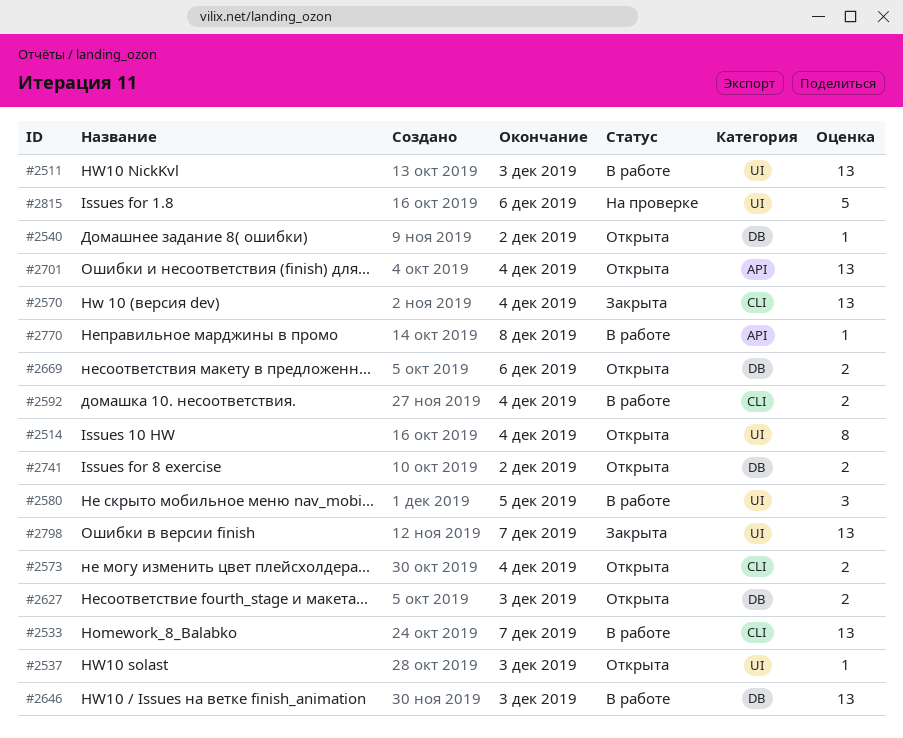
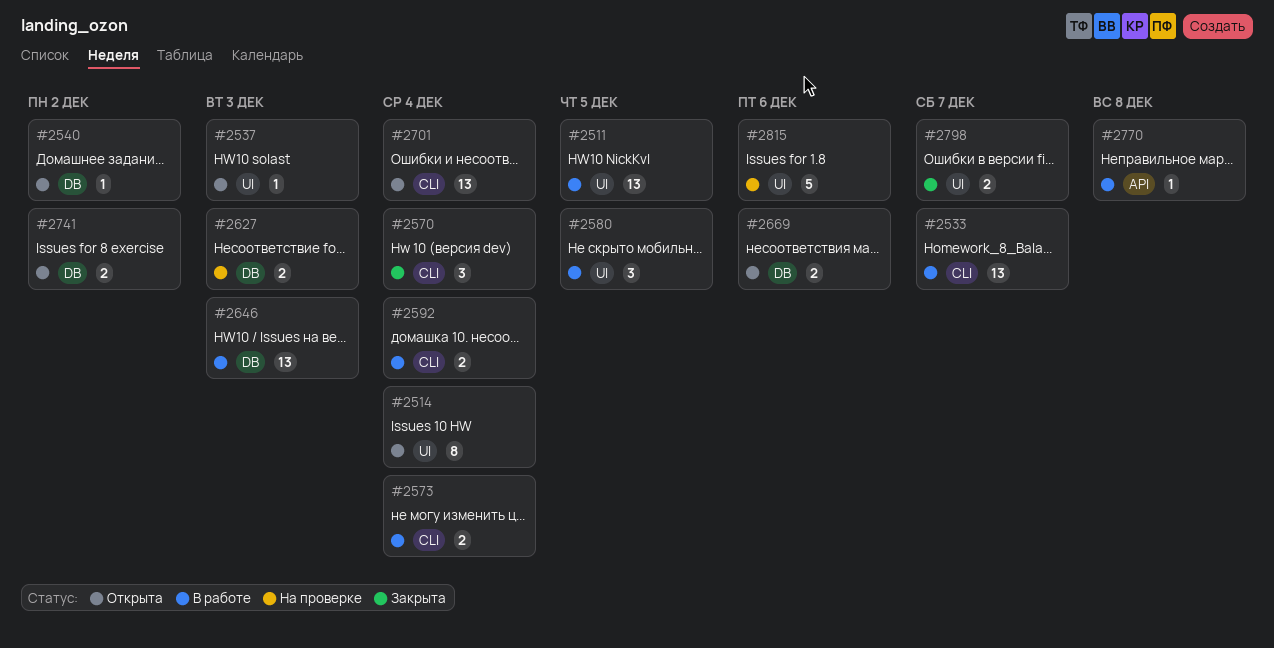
#2511, due: Dec 3 -> Dec 5
#2570, estimate: 13 -> 3
#2573, status: Открыта -> В работе
#2627, status: Открыта -> На проверке
#2701, label: API -> CLI
#2798, estimate: 13 -> 2

